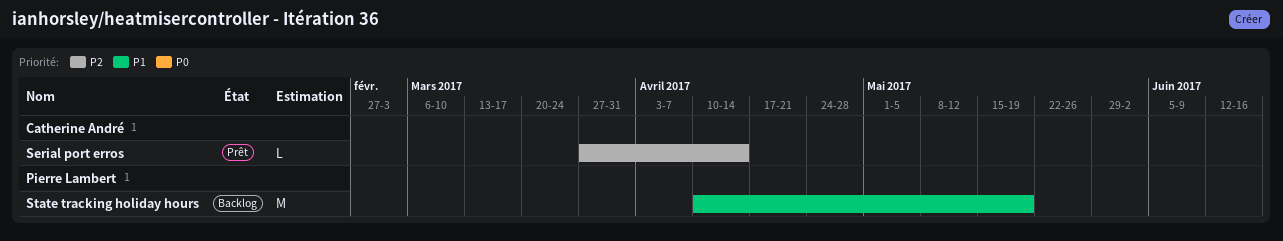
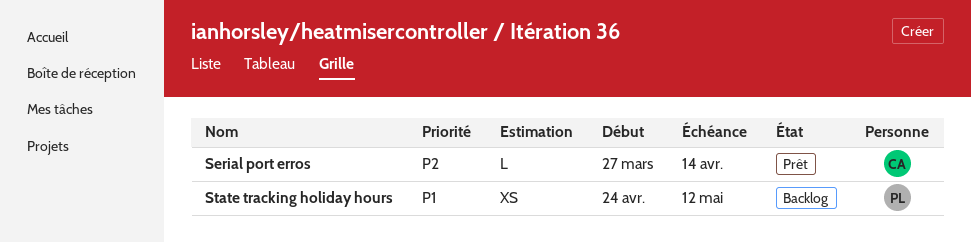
State tracking holiday hours, estimate: M -> XS
State tracking holiday hours, start: Apr 10 -> Apr 24
State tracking holiday hours, due: May 19 -> May 12

